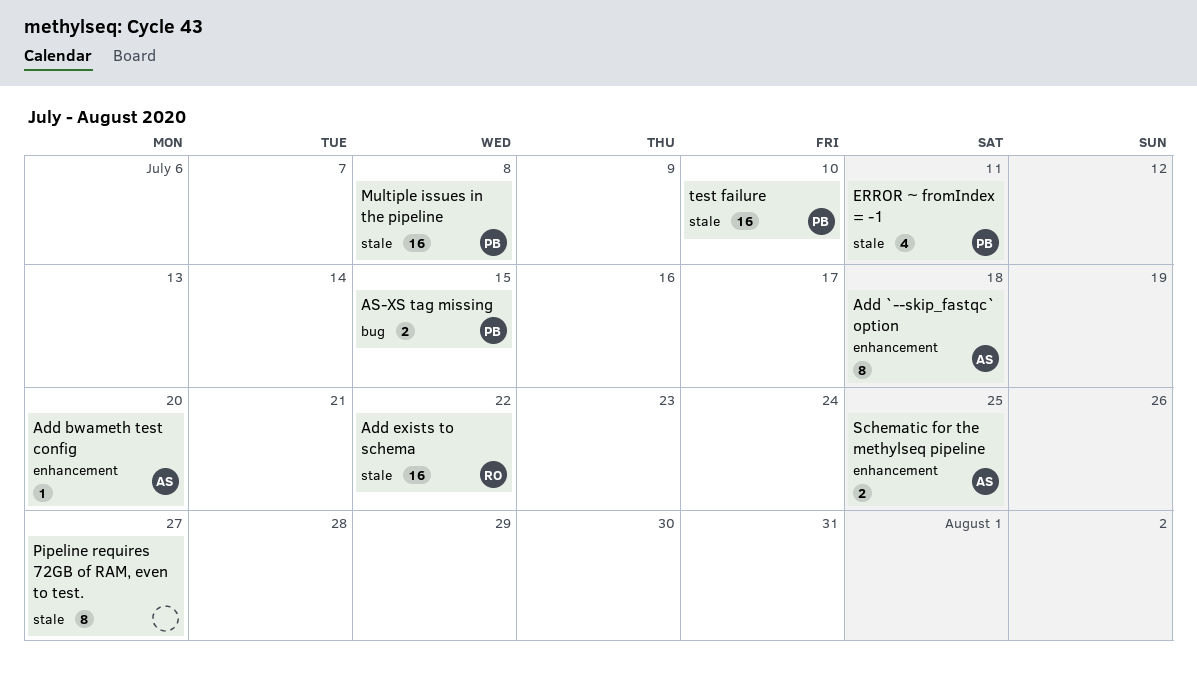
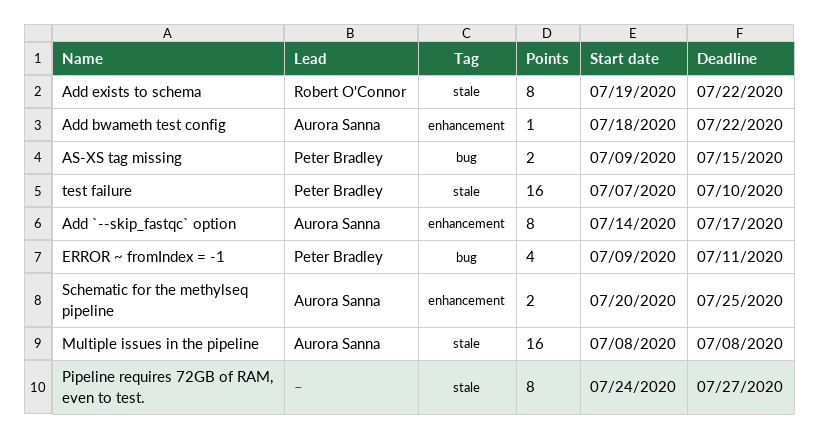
Add `--skip_fastqc` option, due: Jul 18 -> Jul 17
Add bwameth test config, due: Jul 20 -> Jul 22
Add exists to schema, estimate: 16 -> 8
ERROR ~ fromIndex = -1, label: stale -> bug
Multiple issues in the pipeline, owner: Peter Bradley -> Aurora Sanna

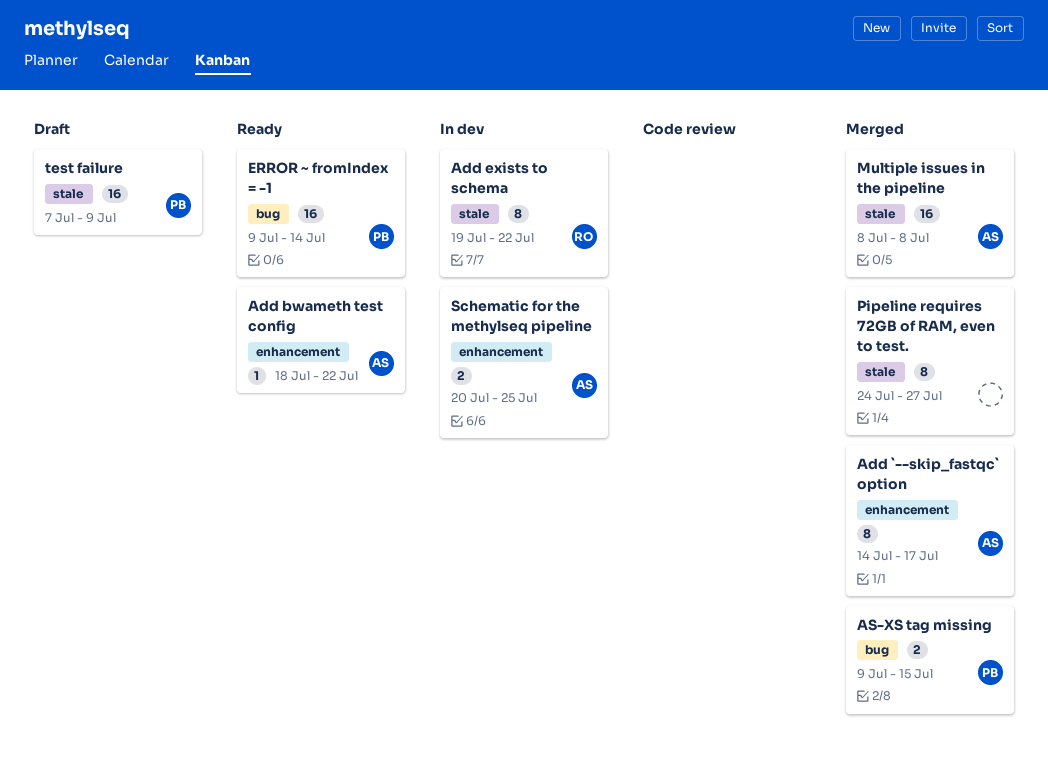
ERROR ~ fromIndex = -1, estimate: 4 -> 16
ERROR ~ fromIndex = -1, due: Jul 11 -> Jul 14
test failure, due: Jul 10 -> Jul 9

